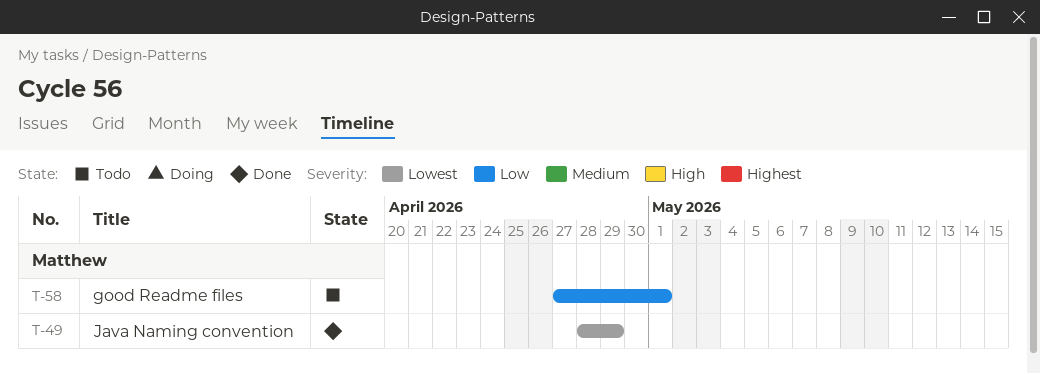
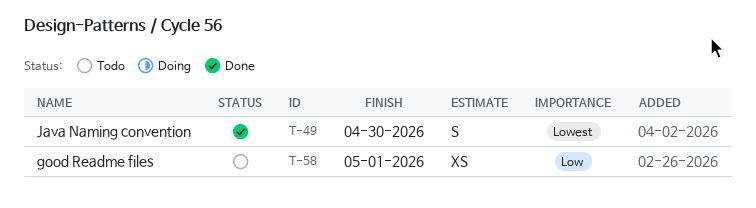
T-49, due: Apr 29 -> Apr 30

